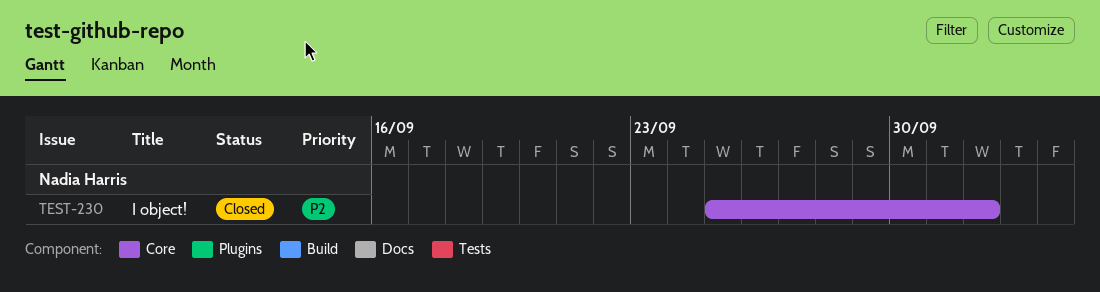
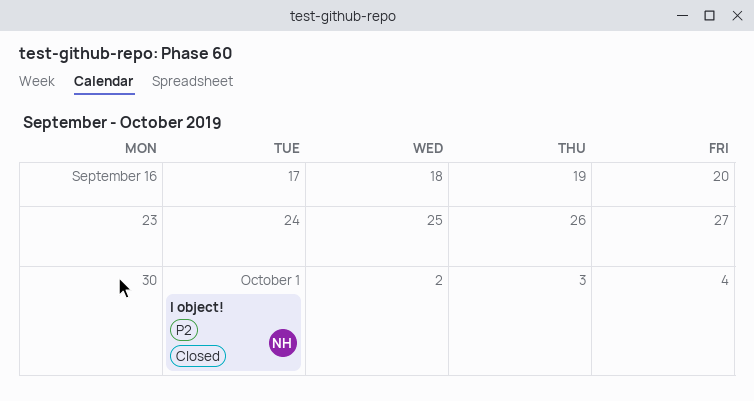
I object!, due: Oct 2 -> Oct 1

